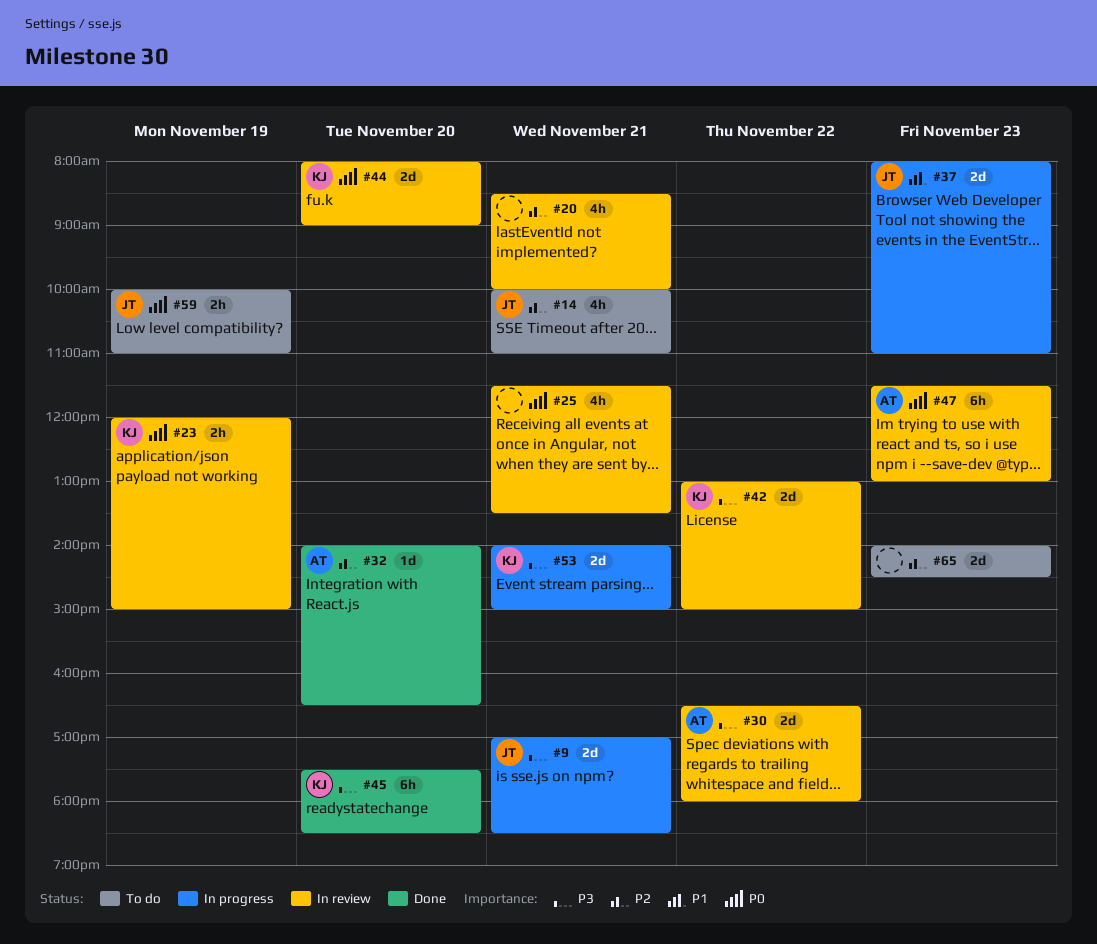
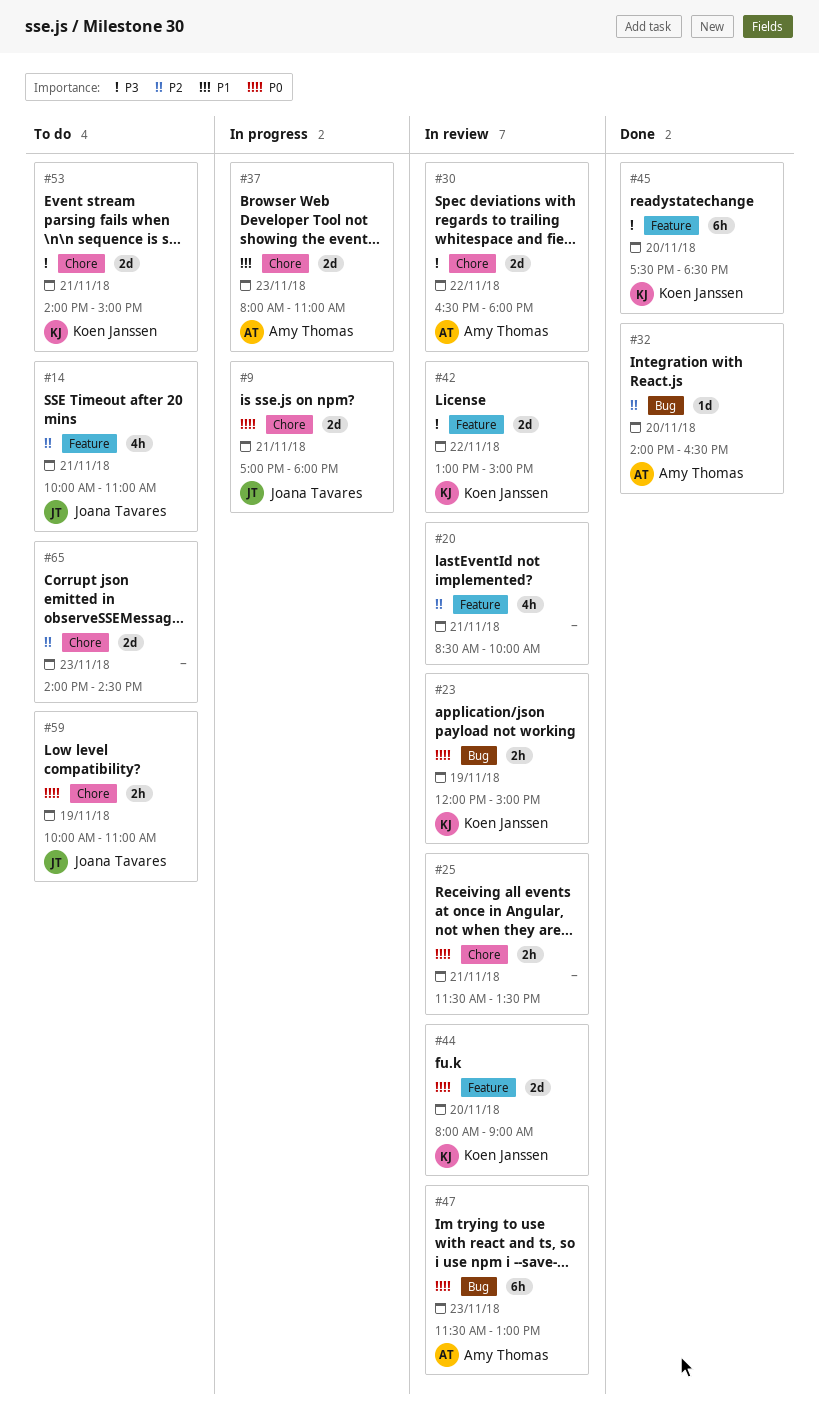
#9, priority: P3 -> P0
#9, ends: 18:30 -> 18:00
#25, estimate: 4h -> 2h
#37, owner: Joana Tavares -> Amy Thomas
#53, status: In progress -> To do

